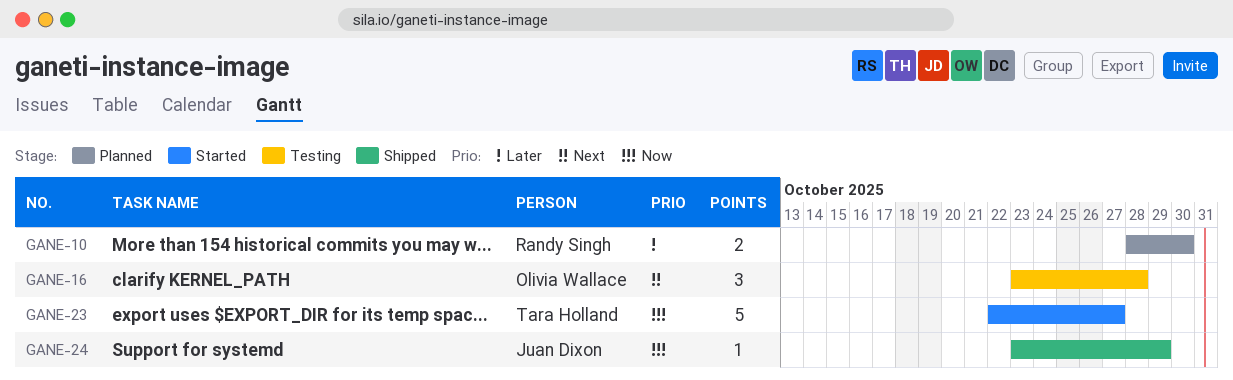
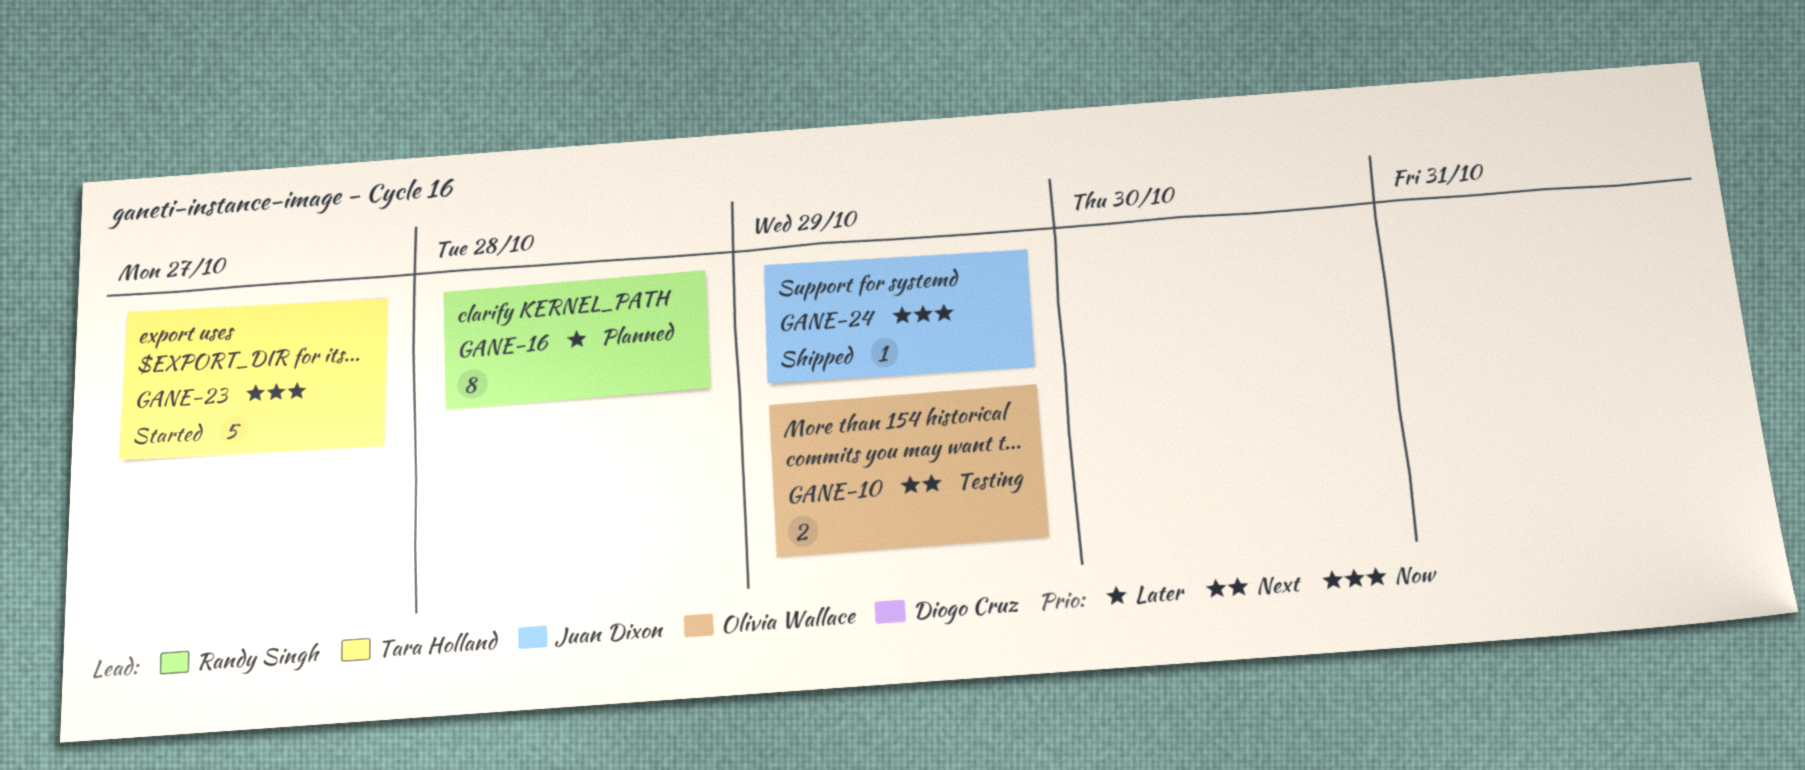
GANE-10, status: Planned -> Testing
GANE-10, owner: Randy Singh -> Olivia Wallace
GANE-10, priority: Later -> Next
GANE-10, due: Oct 30 -> Oct 29
GANE-16, status: Testing -> Planned
GANE-16, owner: Olivia Wallace -> Randy Singh
GANE-16, priority: Next -> Later
GANE-16, estimate: 3 -> 8

